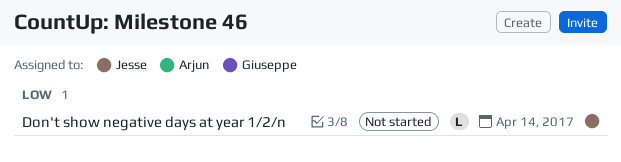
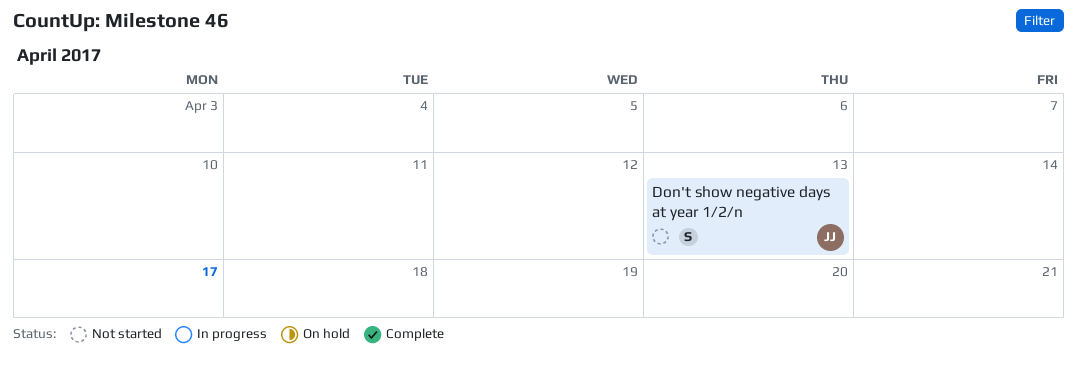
Don't show negative days at year 1/2/n, estimate: L -> S
Don't show negative days at year 1/2/n, due: Apr 14 -> Apr 13

